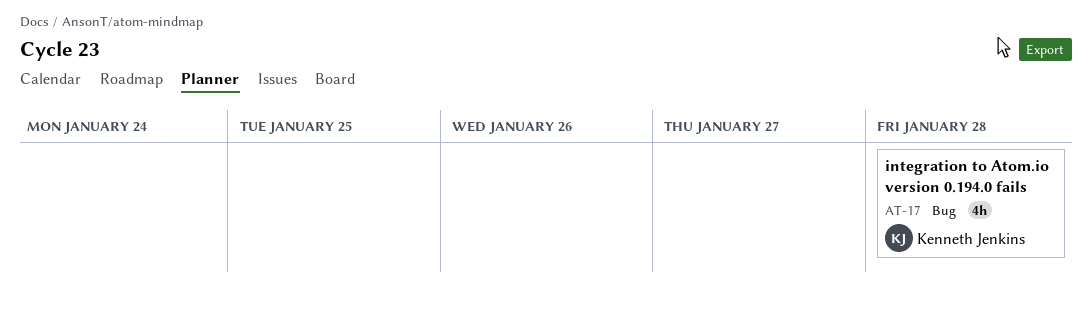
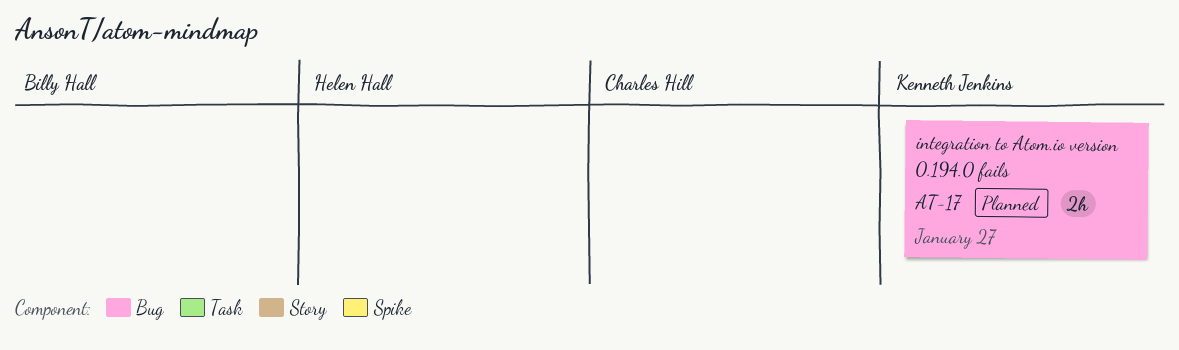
AT-17, estimate: 4h -> 2h
AT-17, due: Jan 28 -> Jan 27

